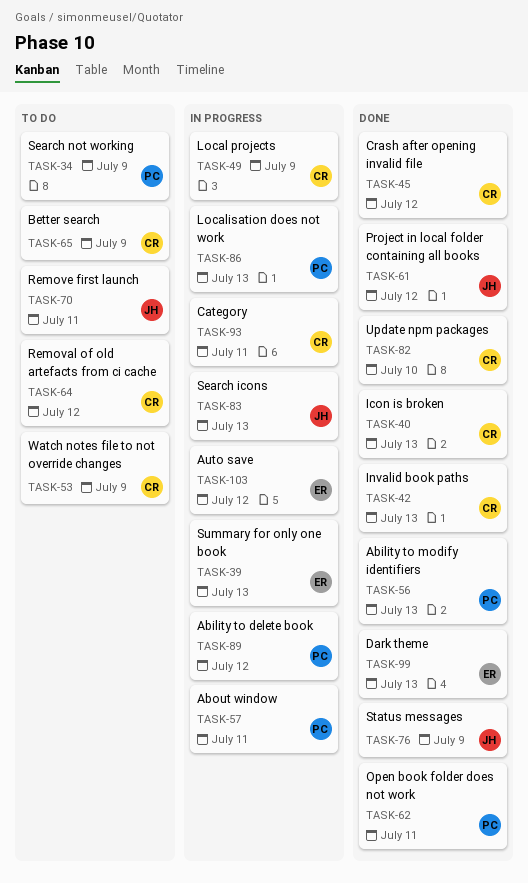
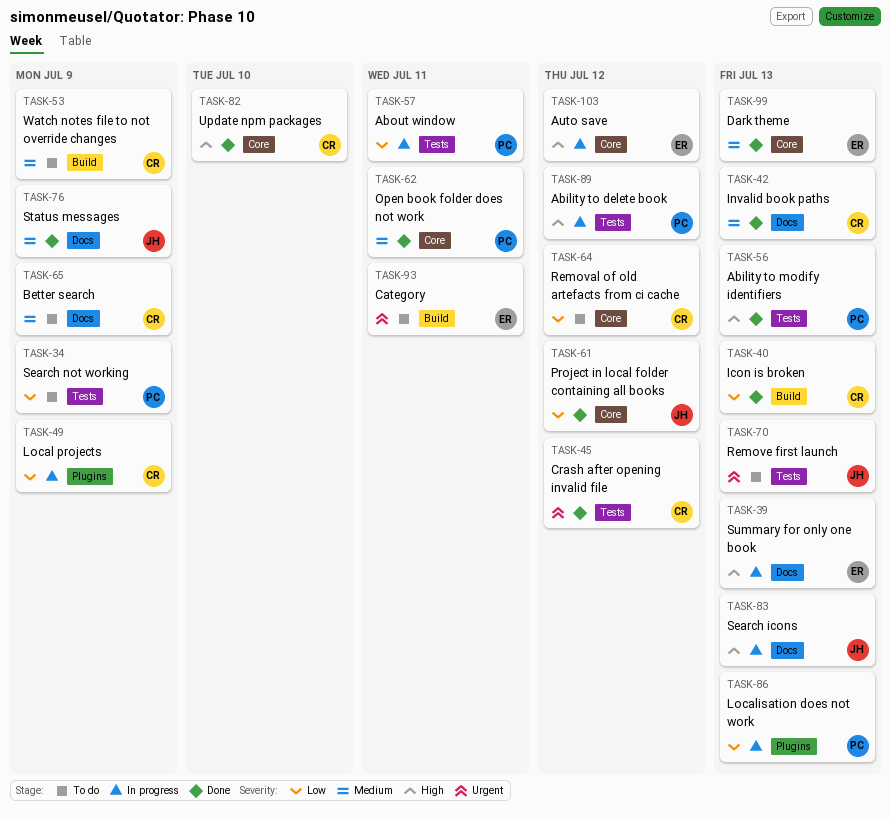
TASK-70, due: Jul 11 -> Jul 13
TASK-93, status: In progress -> To do
TASK-93, owner: CR -> ER

